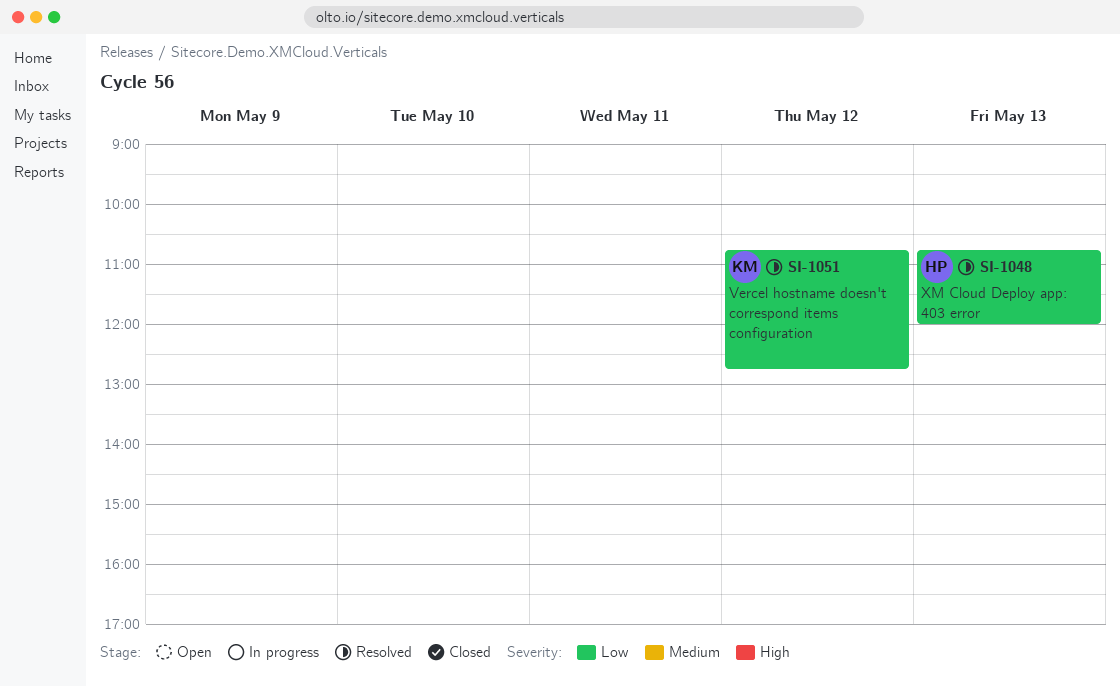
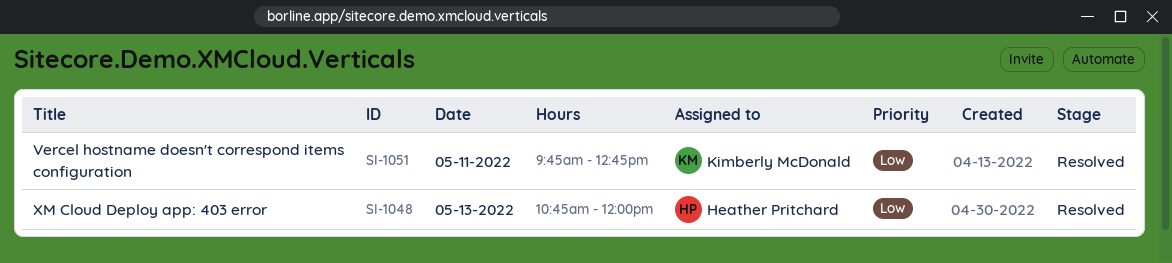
SI-1051, day: May 12 -> May 11
SI-1051, begins: 10:45 -> 09:45

